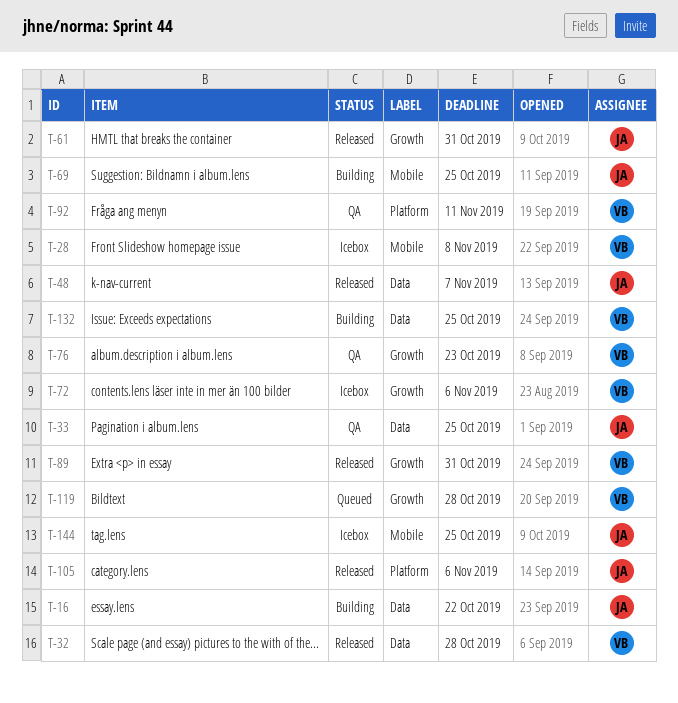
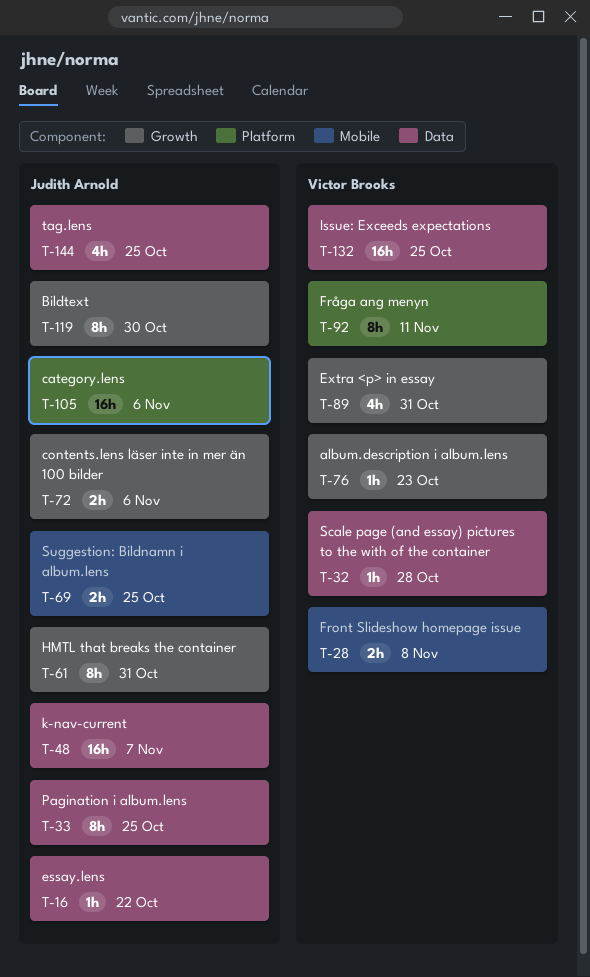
T-72, owner: Victor Brooks -> Judith Arnold
T-119, owner: Victor Brooks -> Judith Arnold
T-119, due: Oct 28 -> Oct 30
T-144, label: Mobile -> Data

